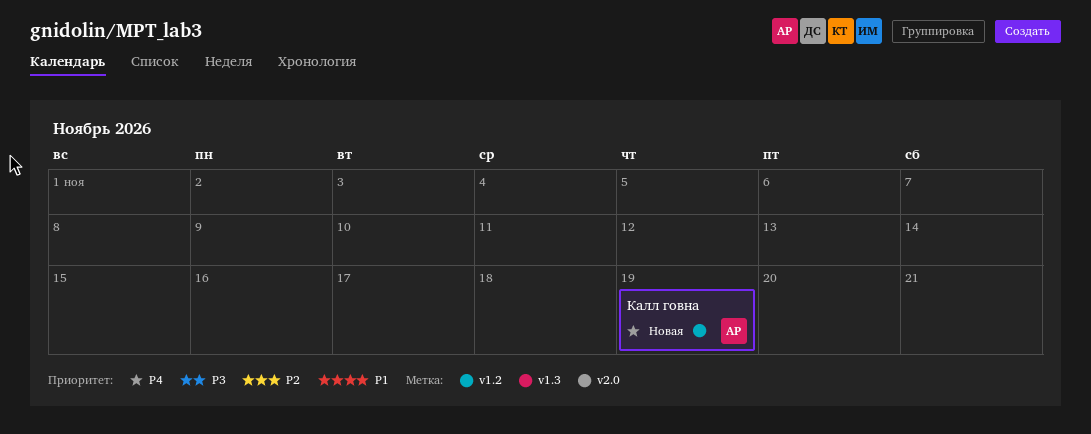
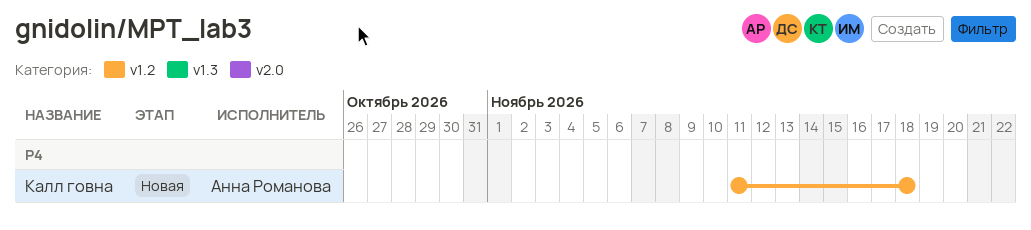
Калл говна, due: Nov 19 -> Nov 18

